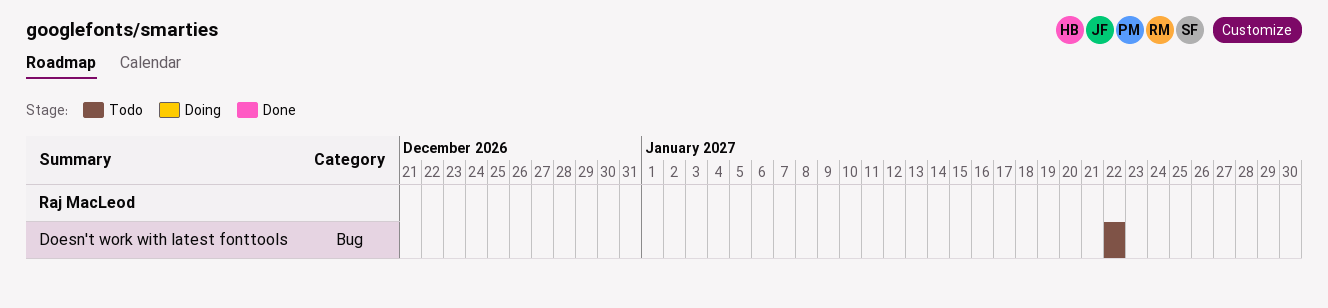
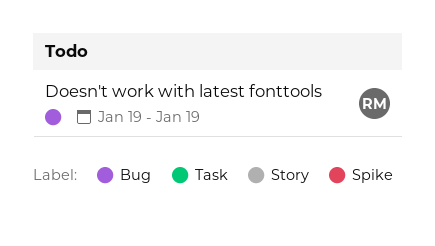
Doesn't work with latest fonttools, start: Jan 22 -> Jan 19
Doesn't work with latest fonttools, due: Jan 22 -> Jan 19

